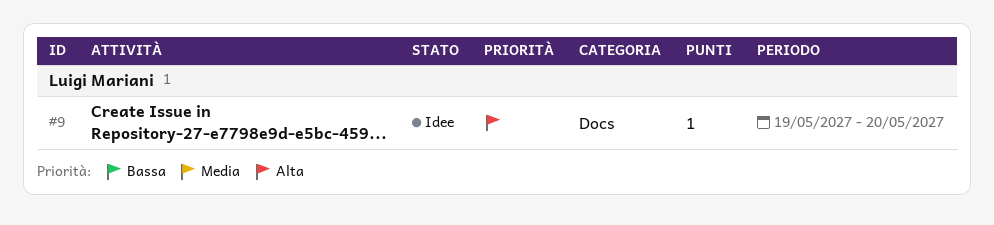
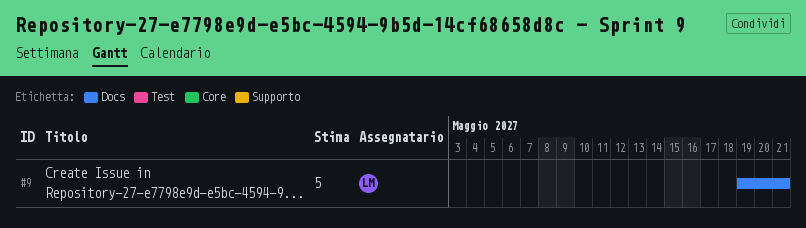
#9, estimate: 1 -> 5
#9, due: May 20 -> May 21

